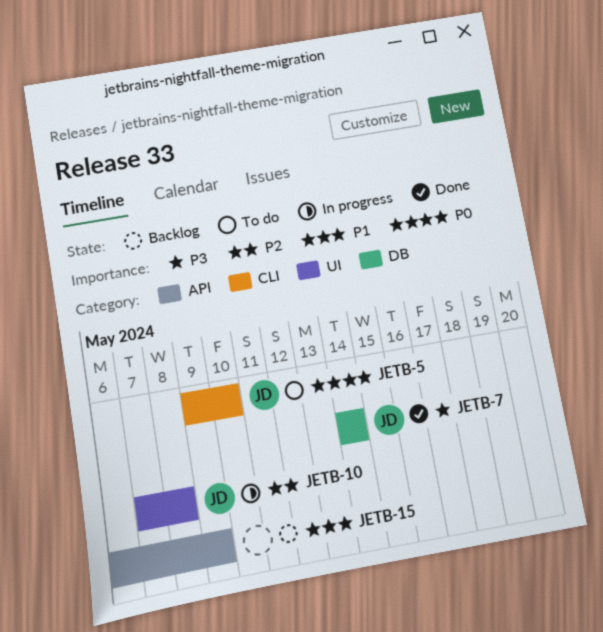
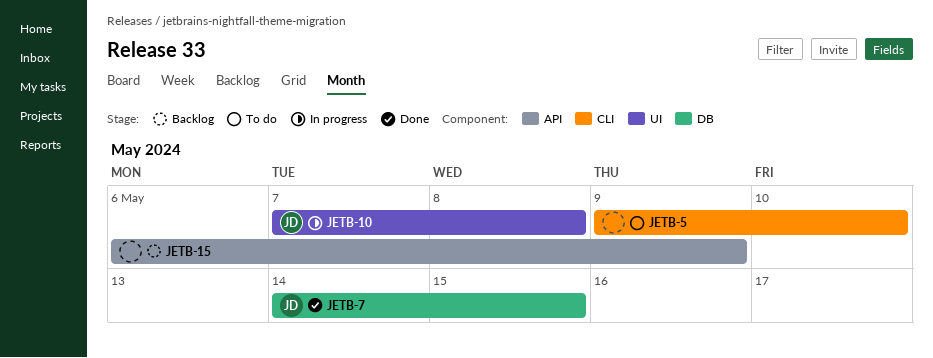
JETB-5, owner: JD -> none
JETB-7, due: May 14 -> May 15

